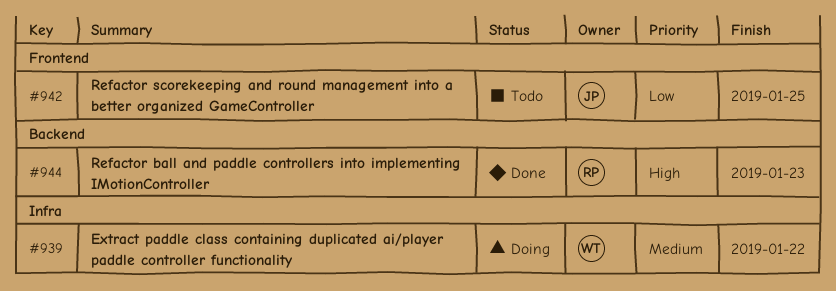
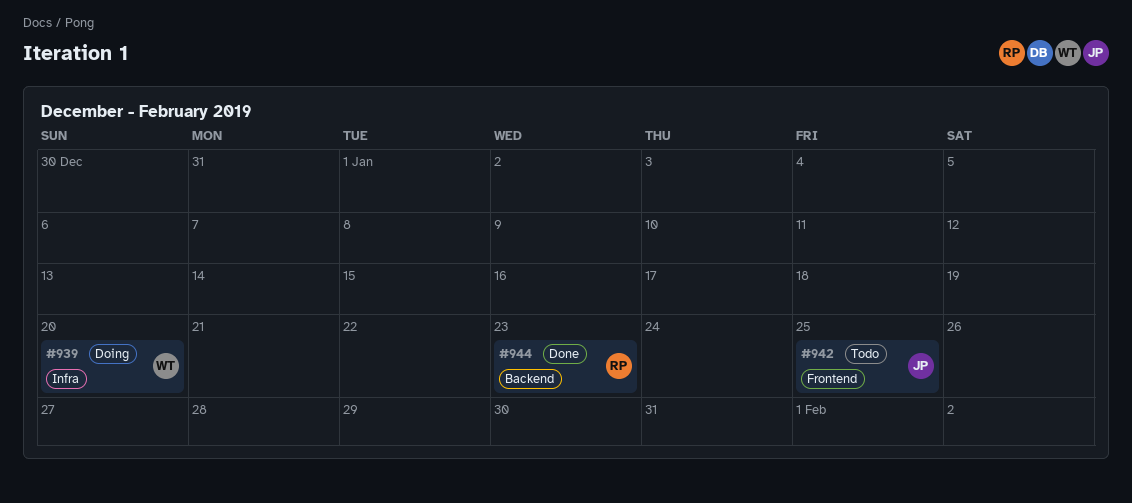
#939, due: Jan 22 -> Jan 20

